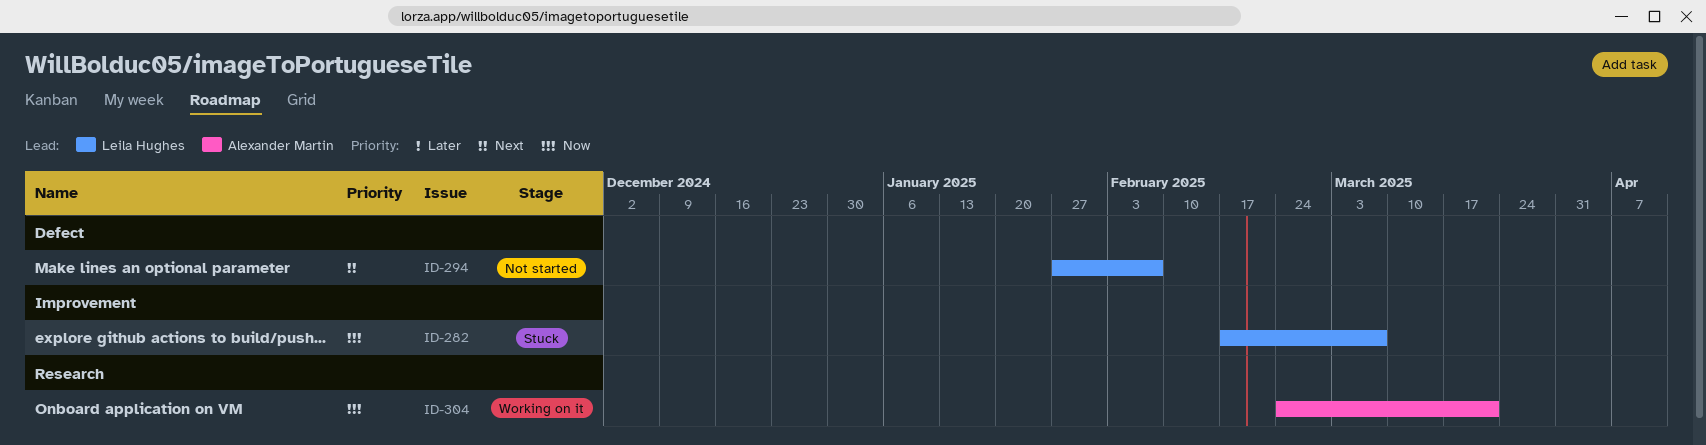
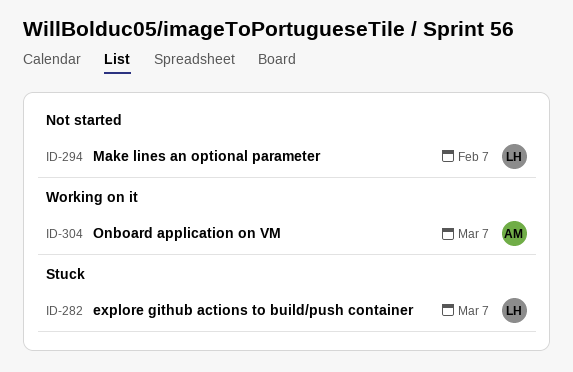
ID-304, due: Mar 21 -> Mar 7

